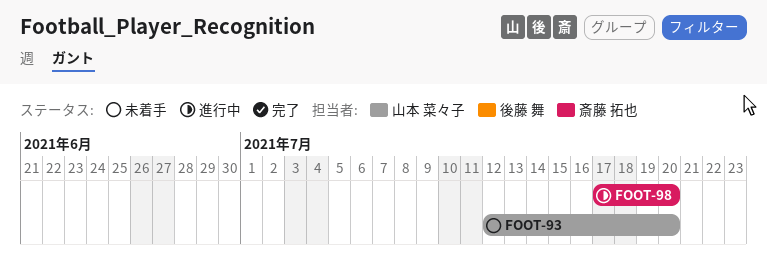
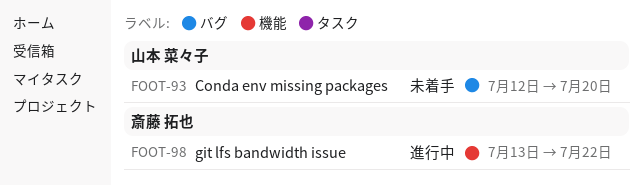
FOOT-98, start: Jul 17 -> Jul 13
FOOT-98, due: Jul 20 -> Jul 22

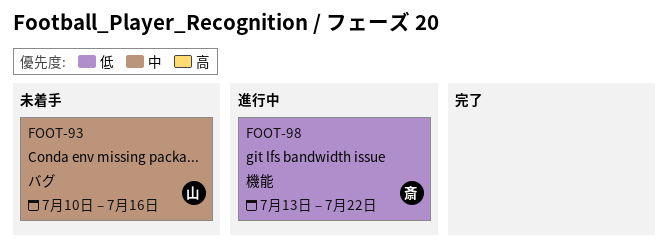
FOOT-93, start: Jul 12 -> Jul 10
FOOT-93, due: Jul 20 -> Jul 16

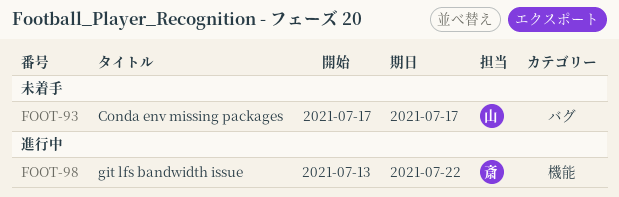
FOOT-93, start: Jul 10 -> Jul 17
FOOT-93, due: Jul 16 -> Jul 17

